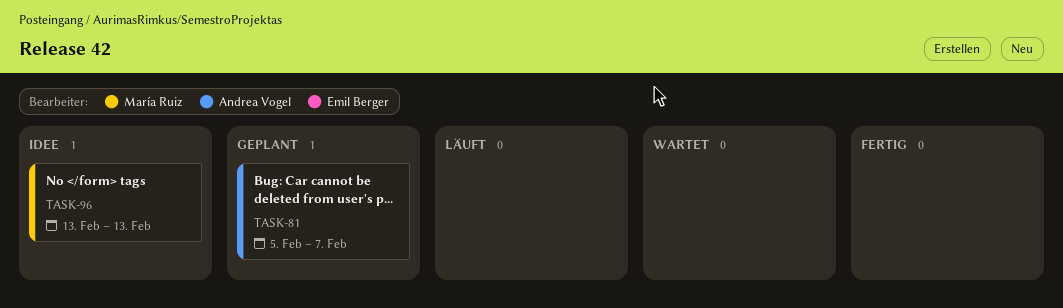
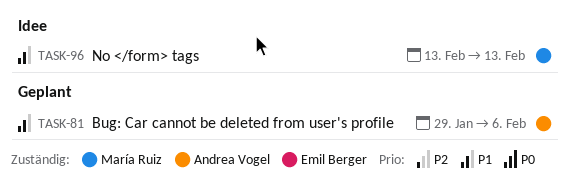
TASK-81, start: Feb 5 -> Jan 29
TASK-81, due: Feb 7 -> Feb 6

